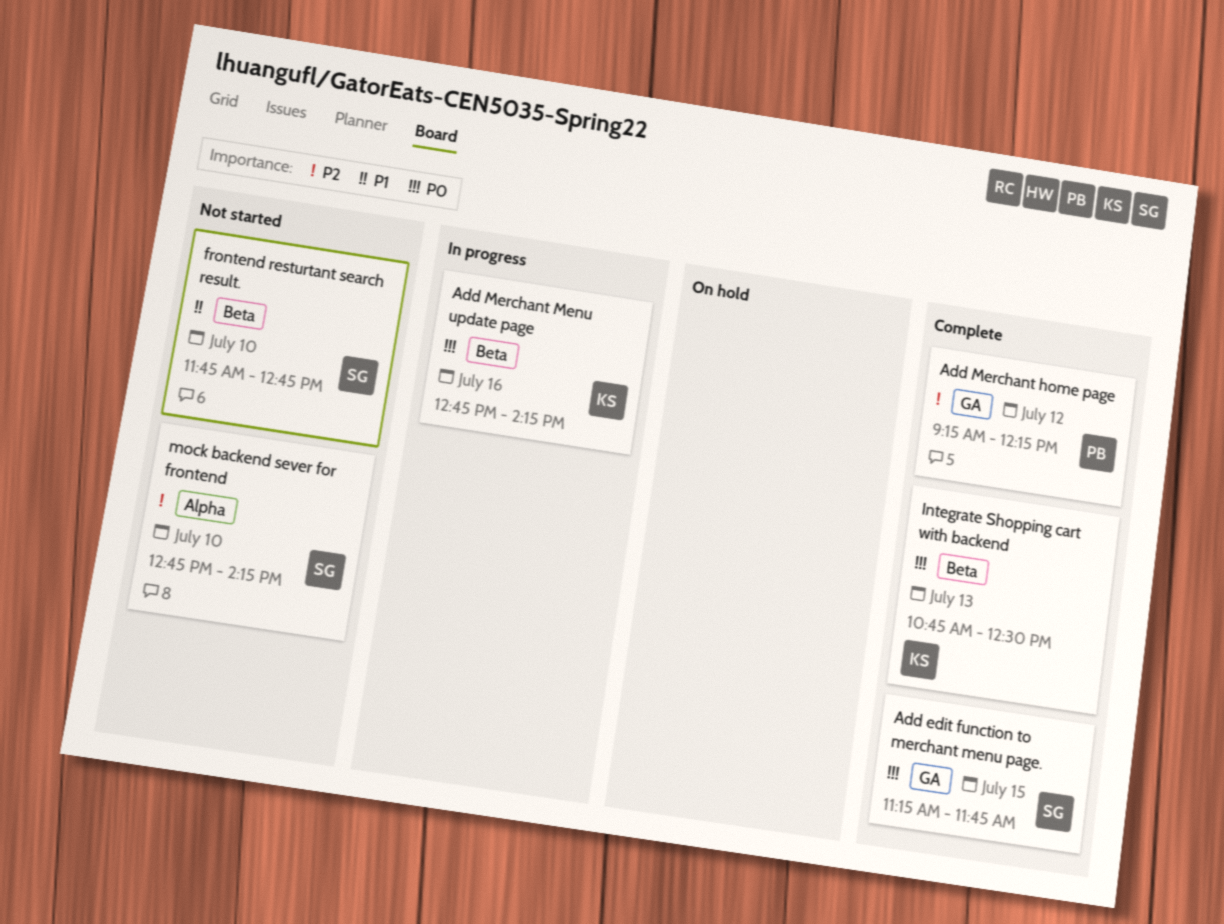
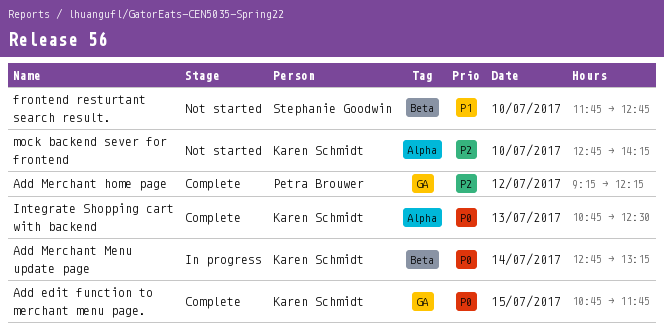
Add edit function to merchant menu page., owner: Stephanie Goodwin -> Karen Schmidt
Add edit function to merchant menu page., begins: 11:15 -> 10:45
Add Merchant Menu update page, day: Jul 16 -> Jul 14
Add Merchant Menu update page, ends: 14:15 -> 13:15
Integrate Shopping cart with backend, label: Beta -> Alpha
mock backend sever for frontend, owner: Stephanie Goodwin -> Karen Schmidt

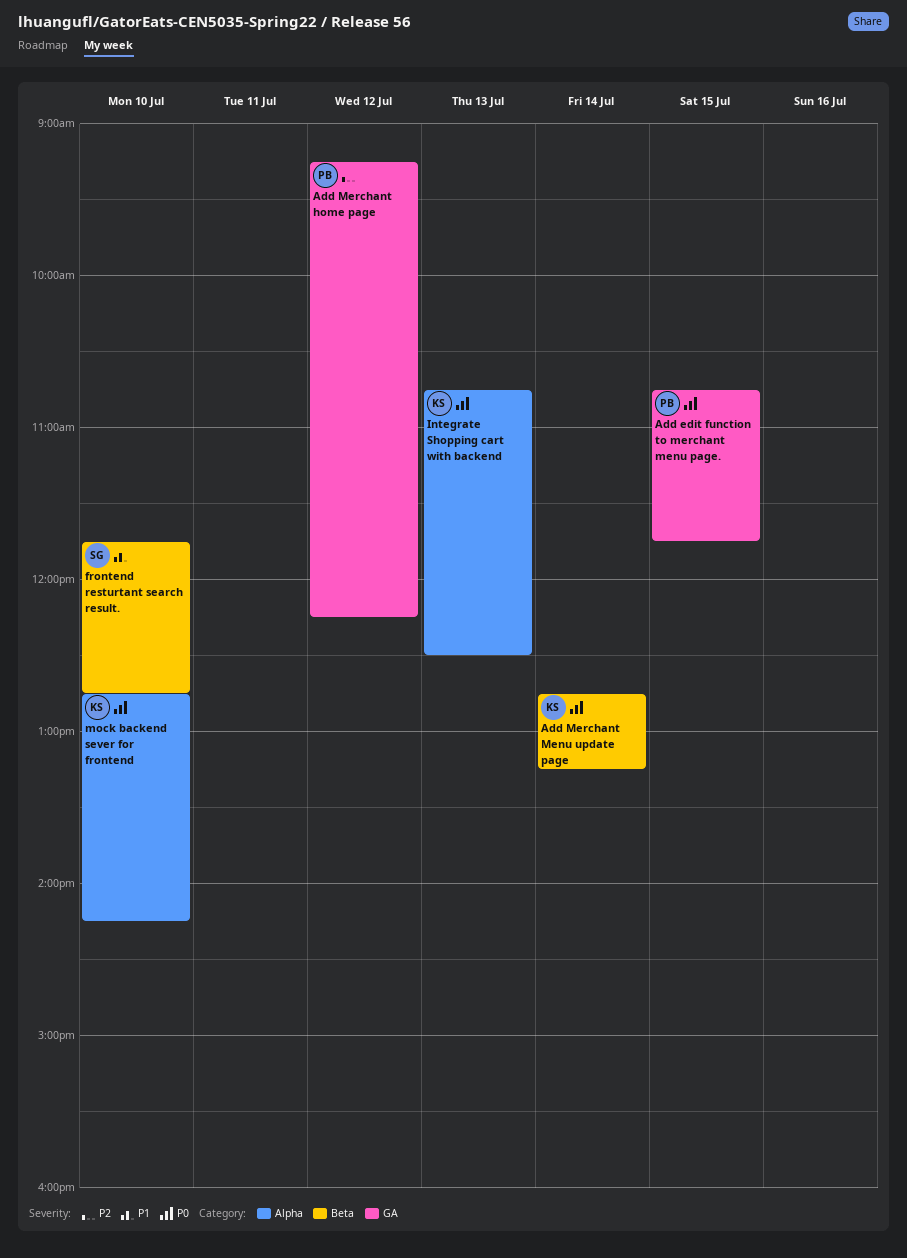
Add edit function to merchant menu page., owner: Karen Schmidt -> Petra Brouwer
mock backend sever for frontend, priority: P2 -> P0

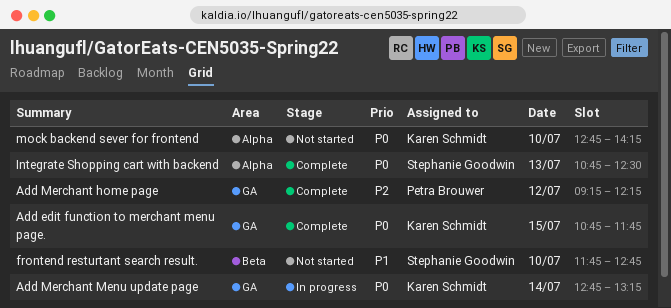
Add edit function to merchant menu page., owner: Petra Brouwer -> Karen Schmidt
Add Merchant Menu update page, label: Beta -> GA
Integrate Shopping cart with backend, owner: Karen Schmidt -> Stephanie Goodwin

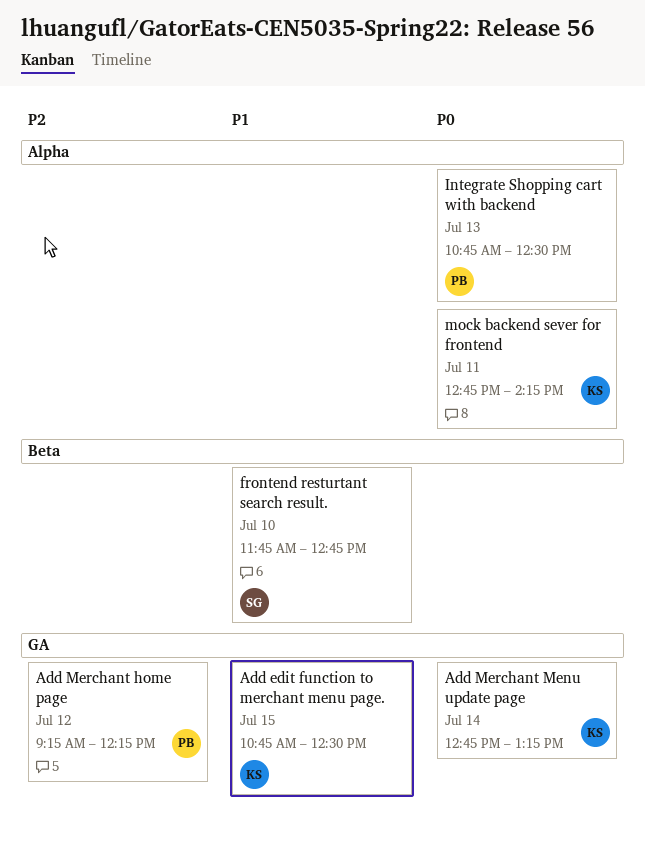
Add edit function to merchant menu page., priority: P0 -> P1
Add edit function to merchant menu page., ends: 11:45 -> 12:30
Integrate Shopping cart with backend, owner: Stephanie Goodwin -> Petra Brouwer
mock backend sever for frontend, day: Jul 10 -> Jul 11

